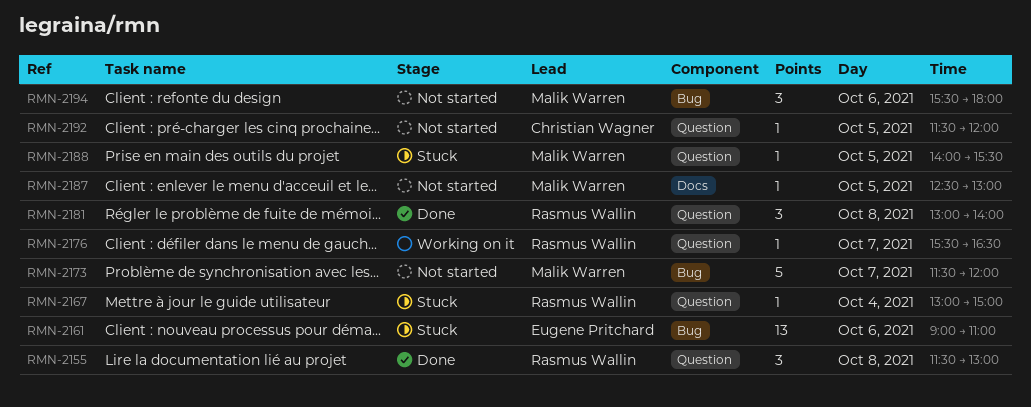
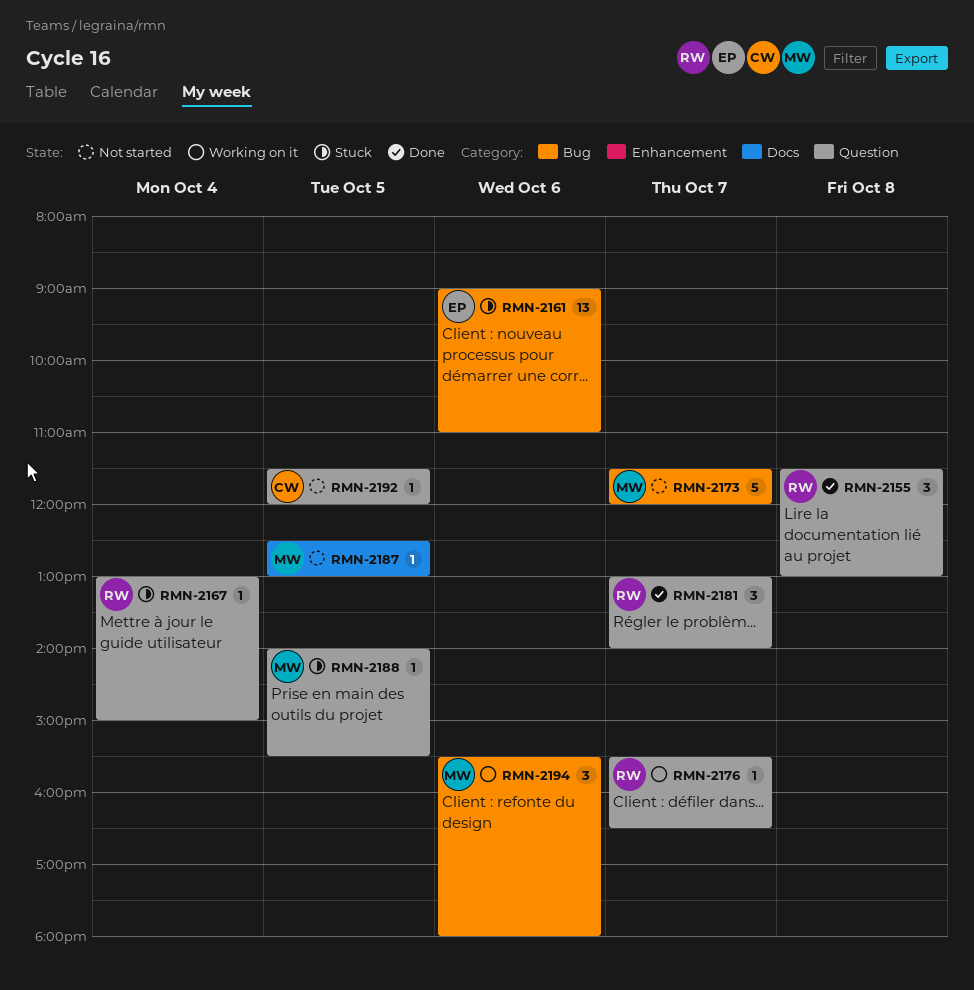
RMN-2181, day: Oct 8 -> Oct 7
RMN-2194, status: Not started -> Working on it

